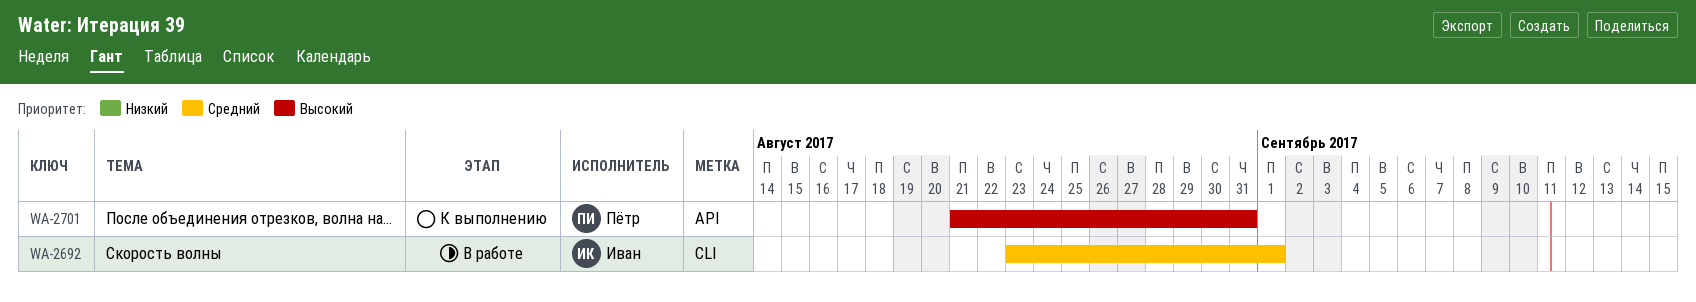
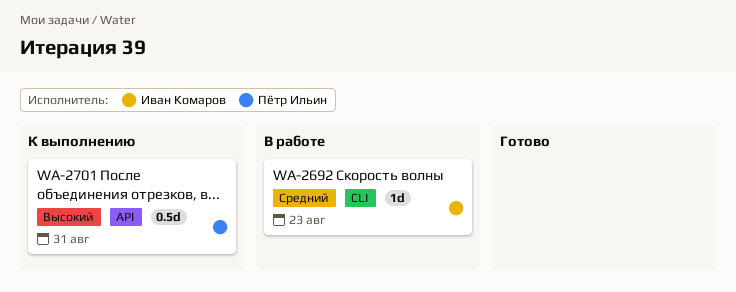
WA-2692, due: Sep 1 -> Aug 23

